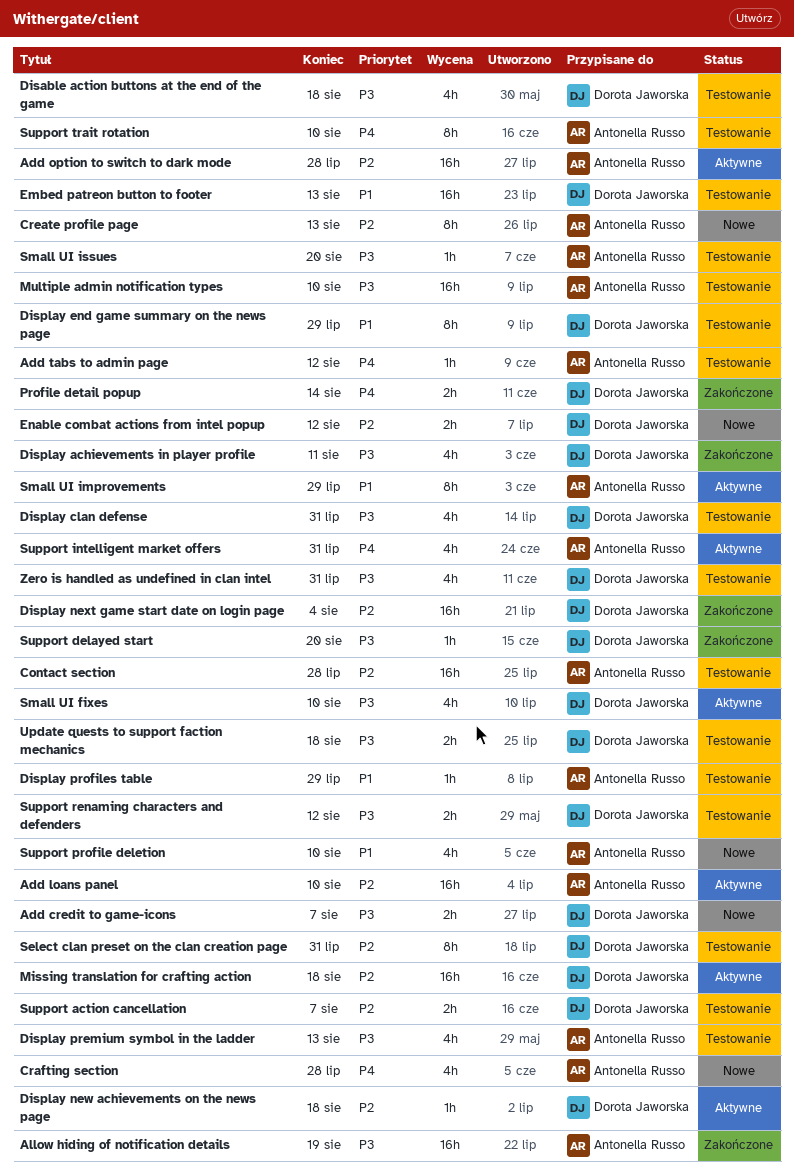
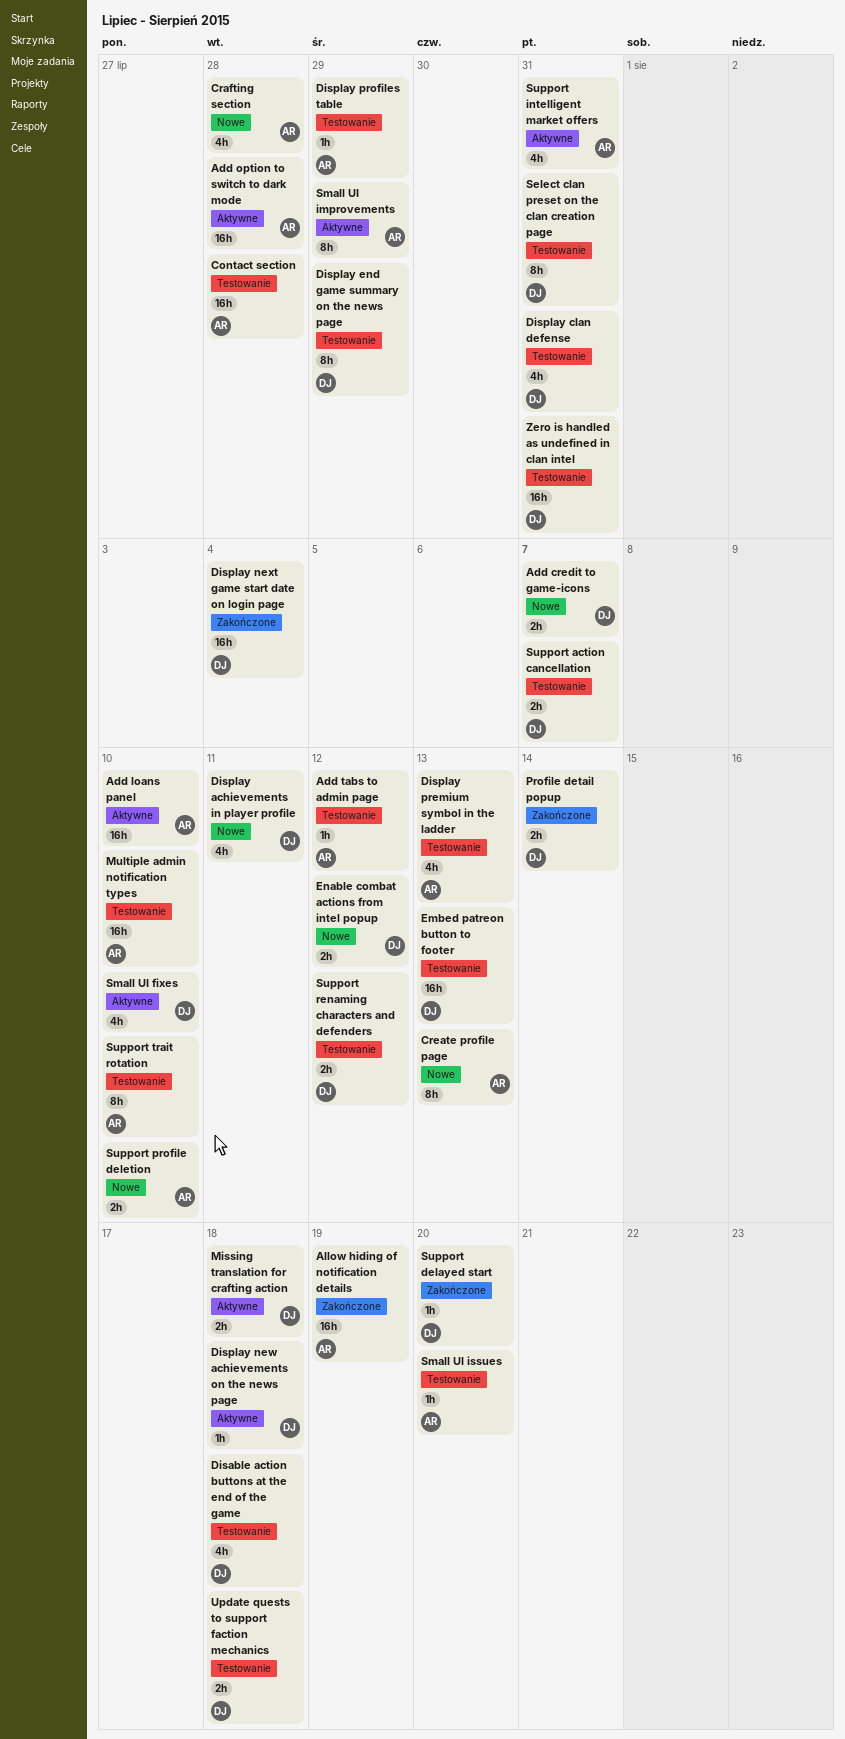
Display achievements in player profile, status: Zakończone -> Nowe
Missing translation for crafting action, estimate: 16h -> 2h
Support profile deletion, estimate: 4h -> 2h
Zero is handled as undefined in clan intel, estimate: 4h -> 16h

